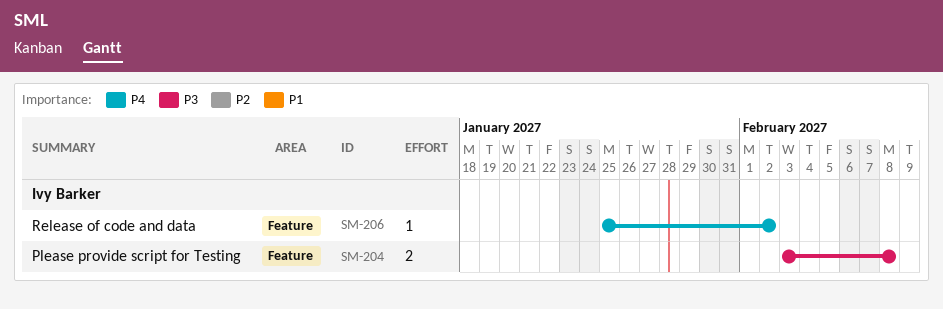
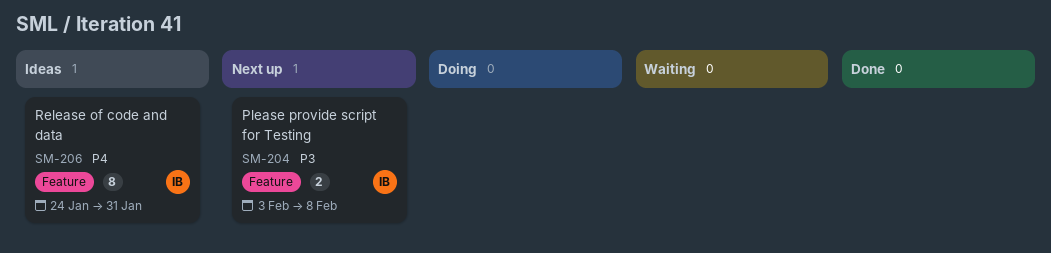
SM-206, estimate: 1 -> 8
SM-206, start: Jan 25 -> Jan 24
SM-206, due: Feb 2 -> Jan 31

